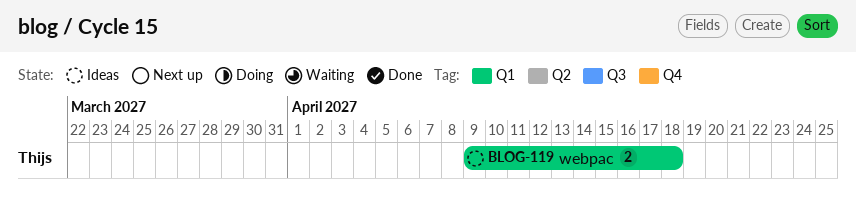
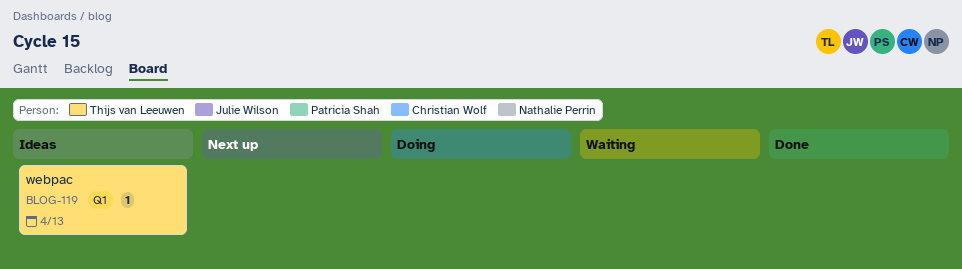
BLOG-119, estimate: 2 -> 1
BLOG-119, due: Apr 18 -> Apr 13

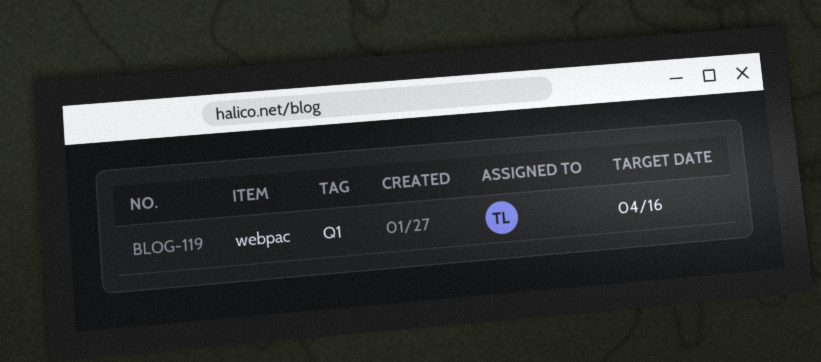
BLOG-119, due: Apr 13 -> Apr 16

